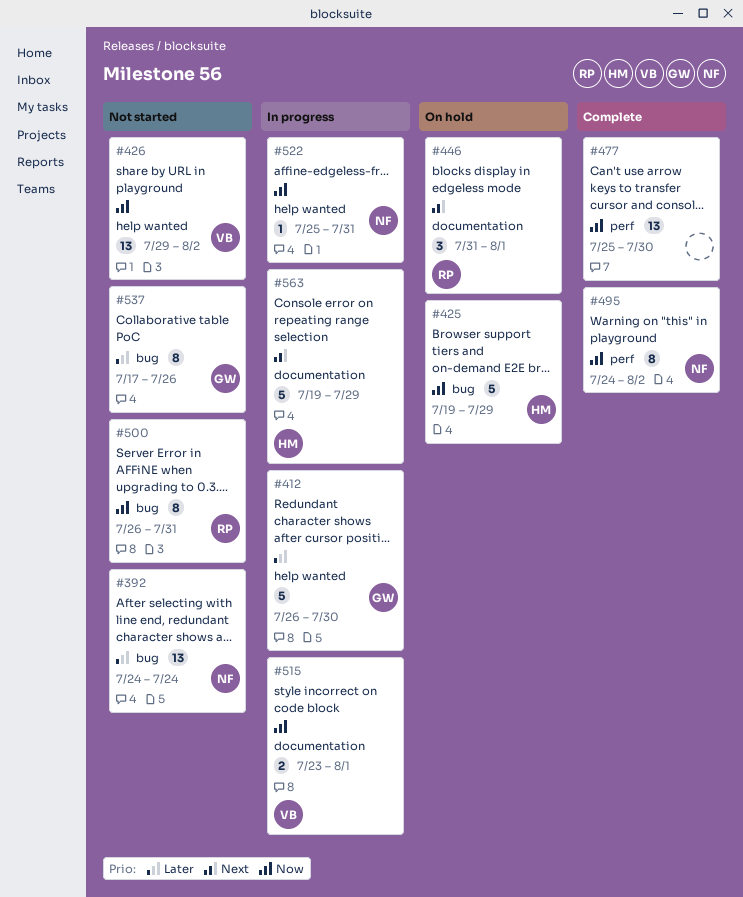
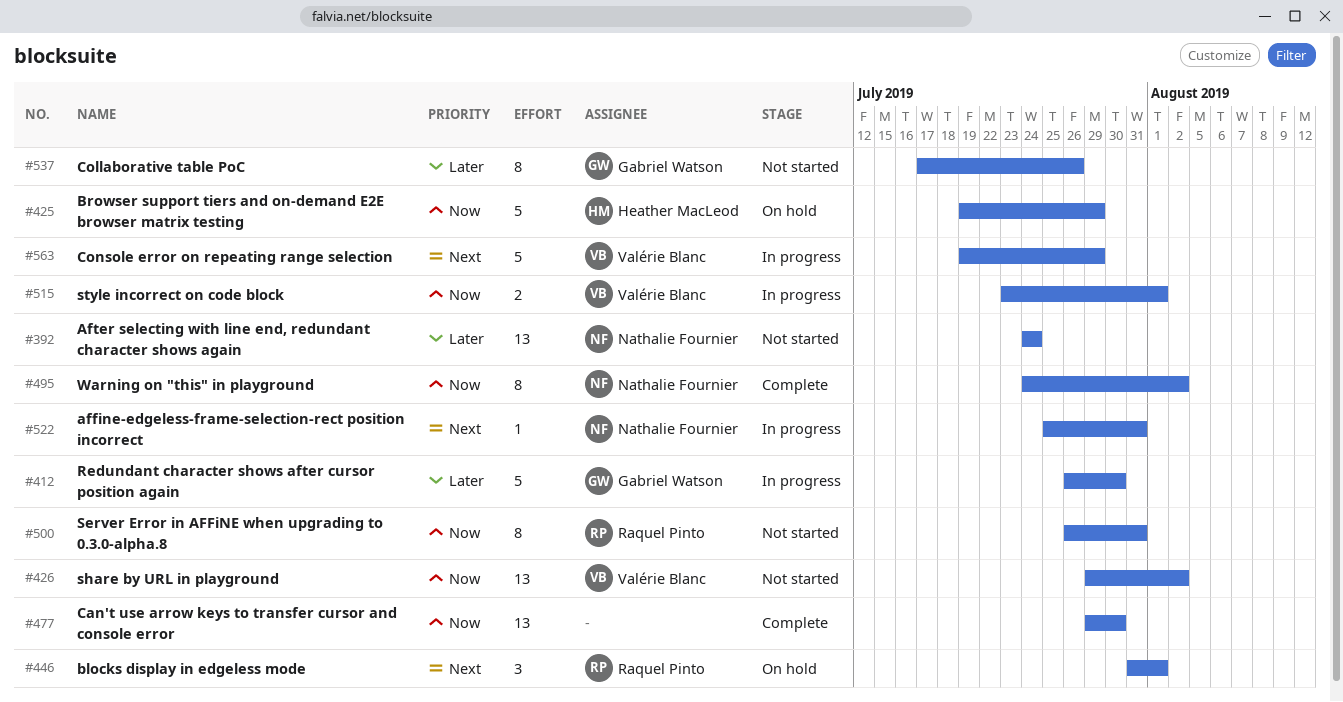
#477, start: Jul 25 -> Jul 29
#522, priority: Now -> Next
#563, owner: Heather MacLeod -> Valérie Blanc

